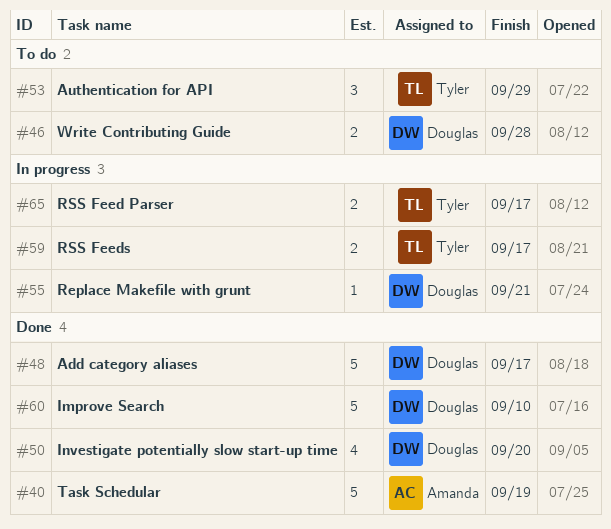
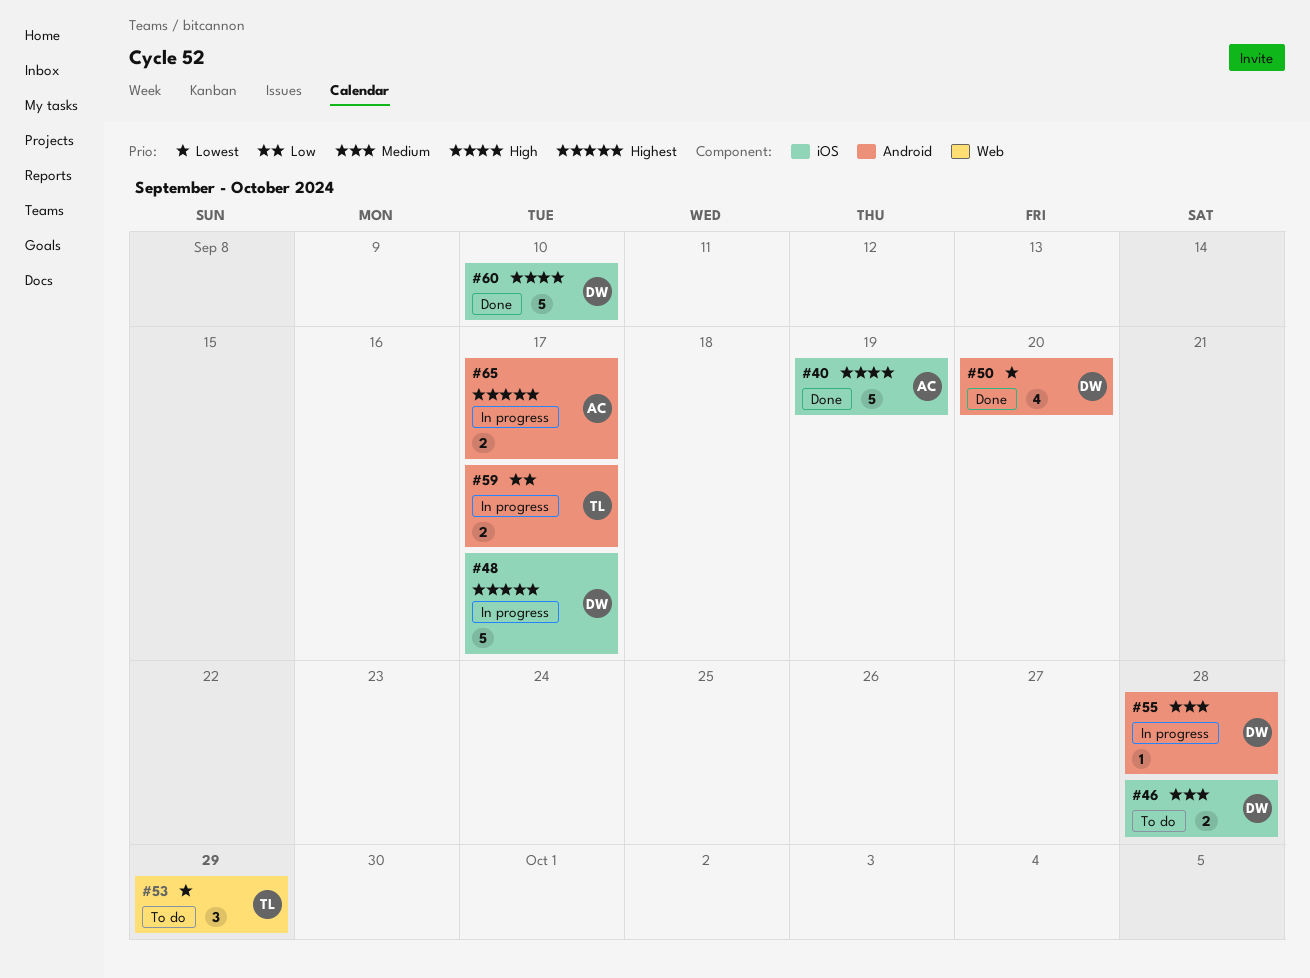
#48, status: Done -> In progress
#55, due: Sep 21 -> Sep 28
#65, owner: Tyler -> Amanda

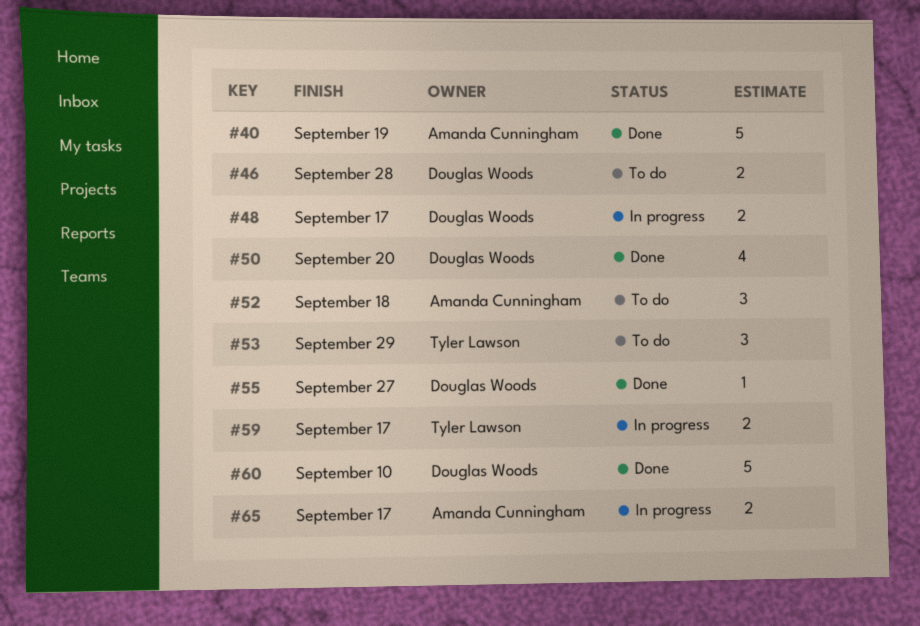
#48, estimate: 5 -> 2
#52: none -> present
#55, status: In progress -> Done
#55, due: Sep 28 -> Sep 27

